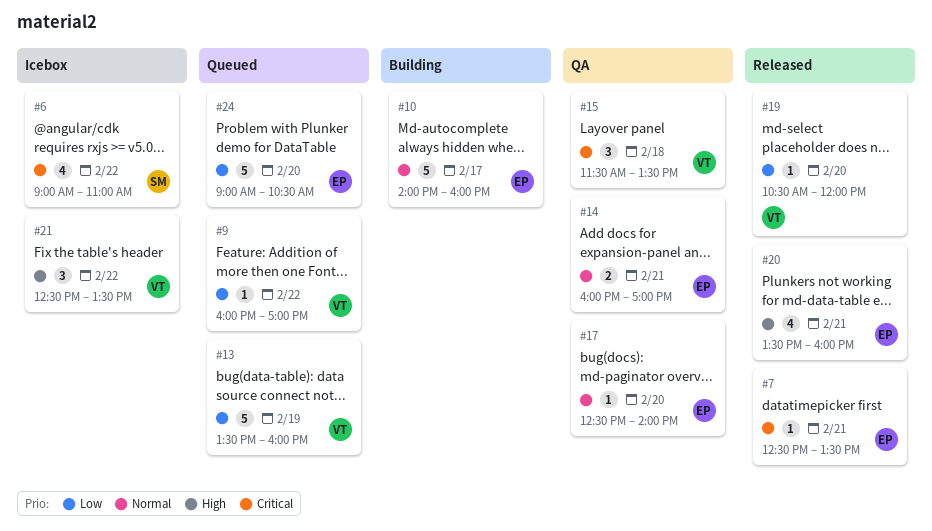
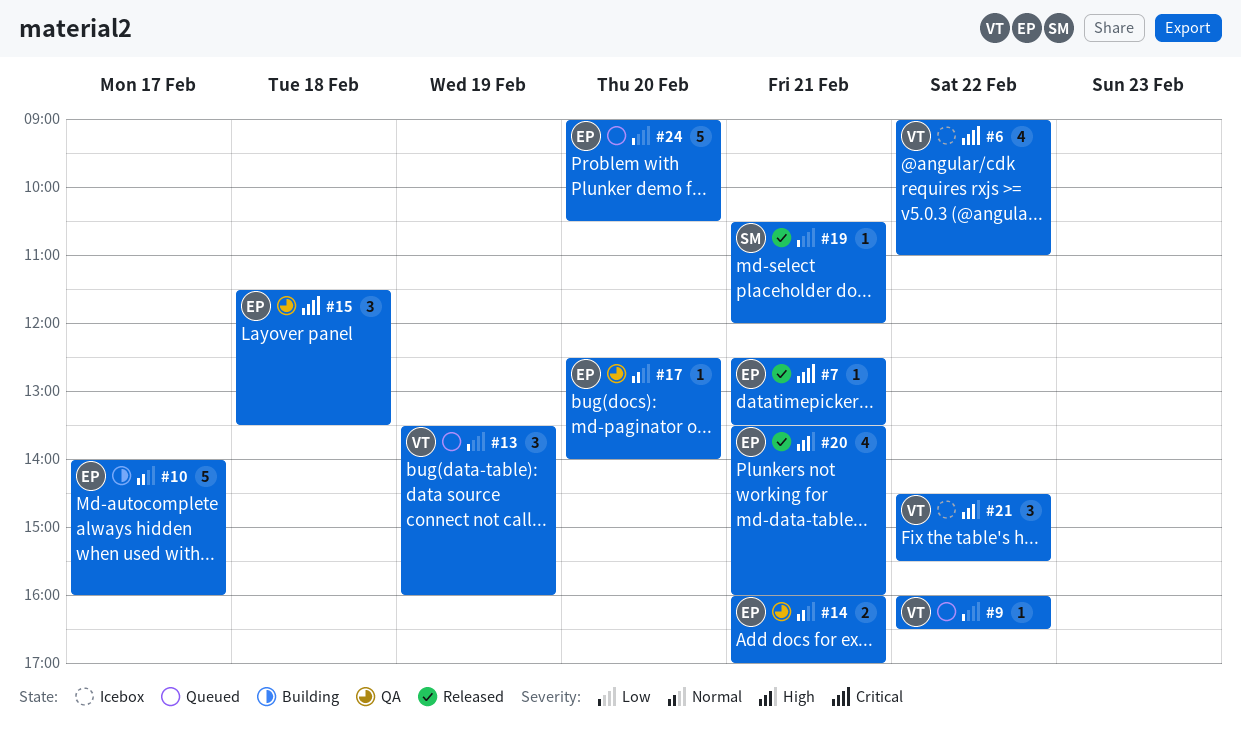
#6, owner: SM -> VT
#9, ends: 17:00 -> 16:30
#13, estimate: 5 -> 3
#15, owner: VT -> EP
#19, owner: VT -> SM
#19, day: Feb 20 -> Feb 21
#21, begins: 12:30 -> 14:30
#21, ends: 13:30 -> 15:30

